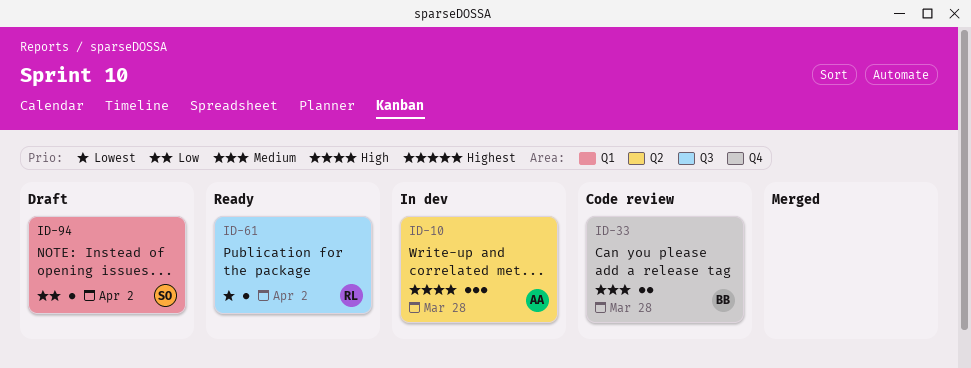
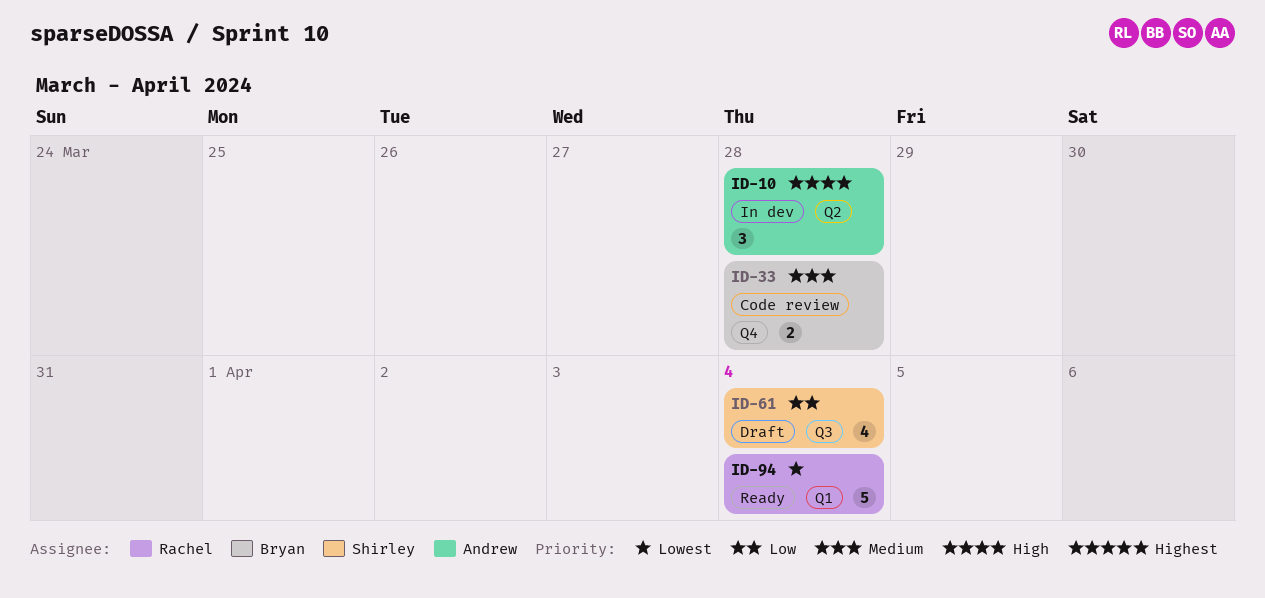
ID-61, status: Ready -> Draft
ID-61, owner: Rachel -> Shirley
ID-61, priority: Lowest -> Low
ID-61, estimate: 1 -> 4
ID-61, due: Apr 2 -> Apr 4
ID-94, status: Draft -> Ready
ID-94, owner: Shirley -> Rachel
ID-94, priority: Low -> Lowest
ID-94, estimate: 1 -> 5
ID-94, due: Apr 2 -> Apr 4

